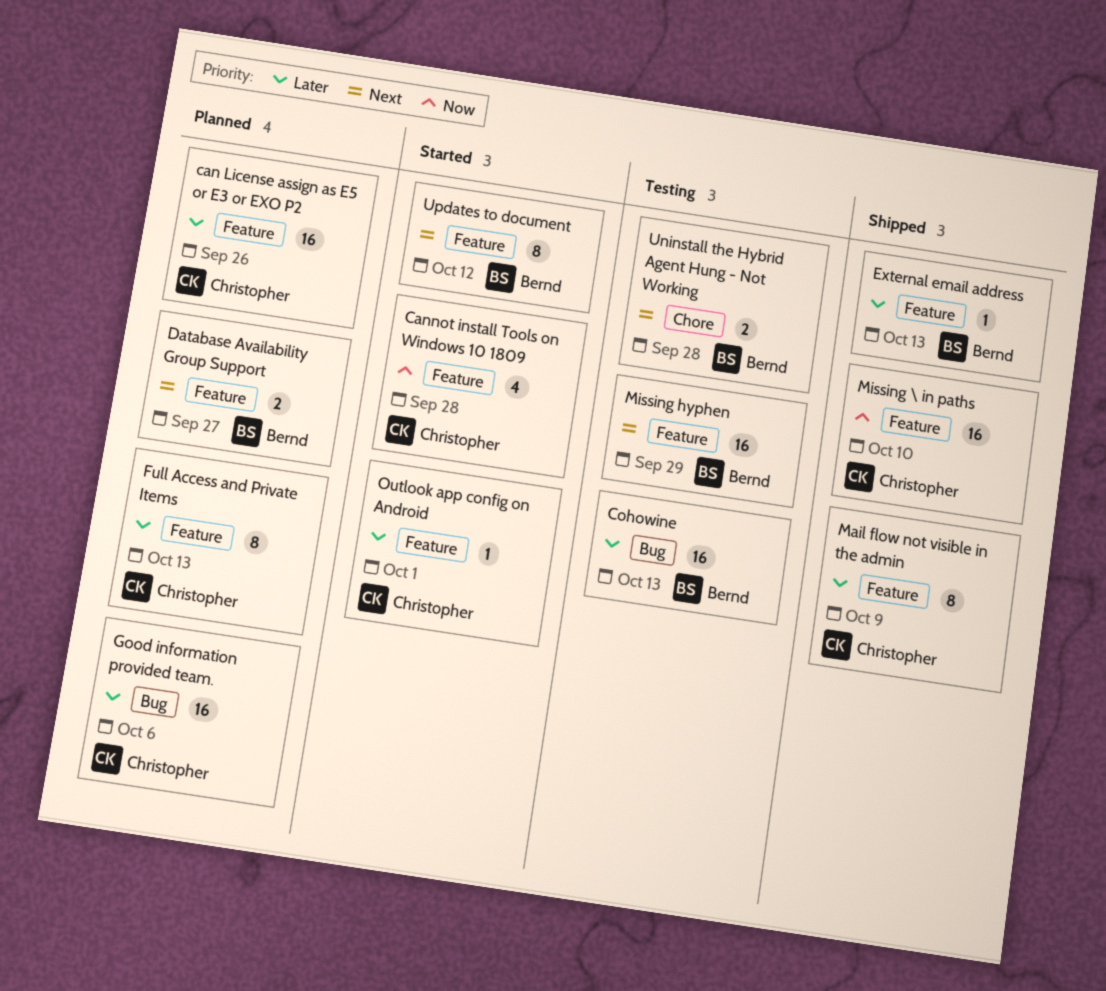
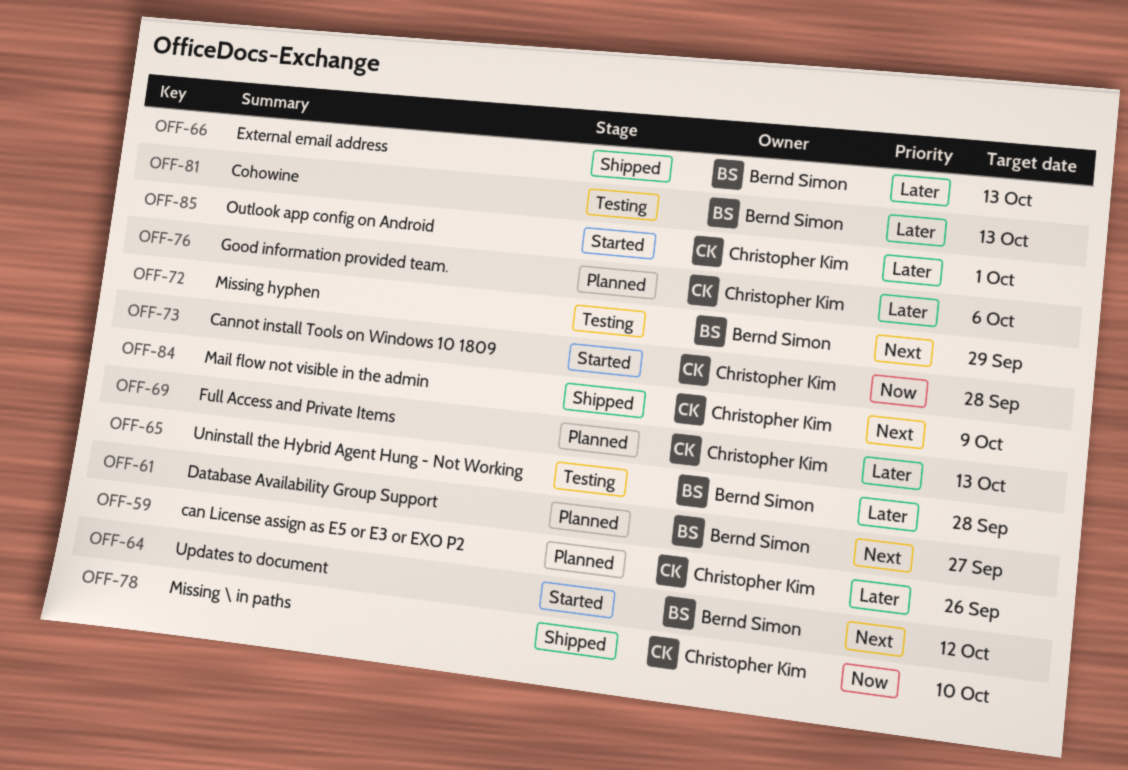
Mail flow not visible in the admin, priority: Later -> Next
Uninstall the Hybrid Agent Hung - Not Working, priority: Next -> Later

